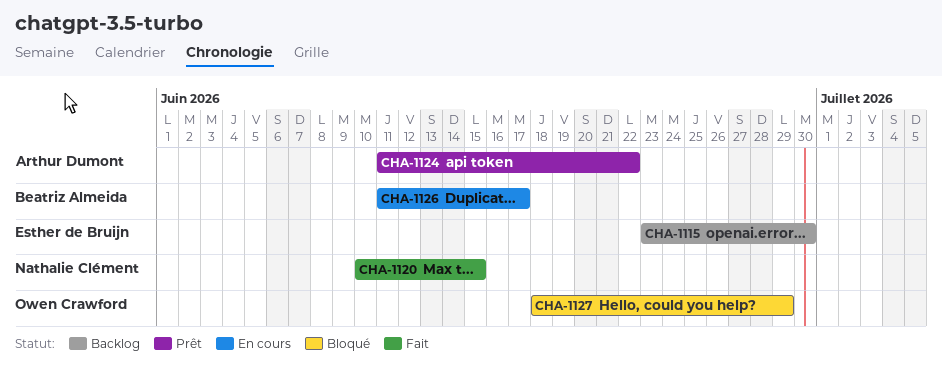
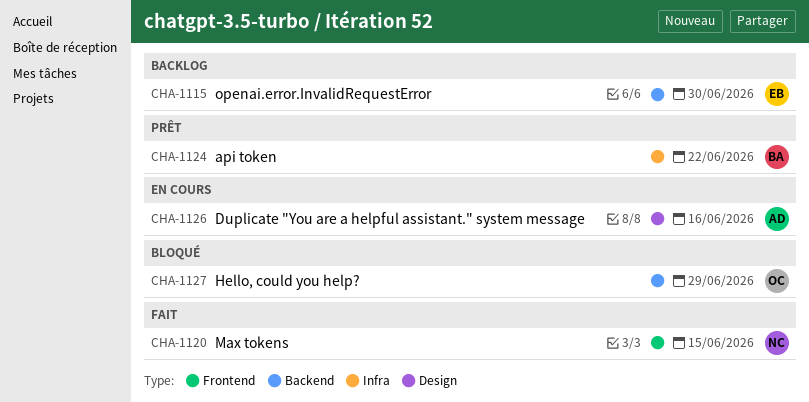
CHA-1124, owner: Arthur Dumont -> Beatriz Almeida
CHA-1126, owner: Beatriz Almeida -> Arthur Dumont
CHA-1126, due: Jun 17 -> Jun 16

